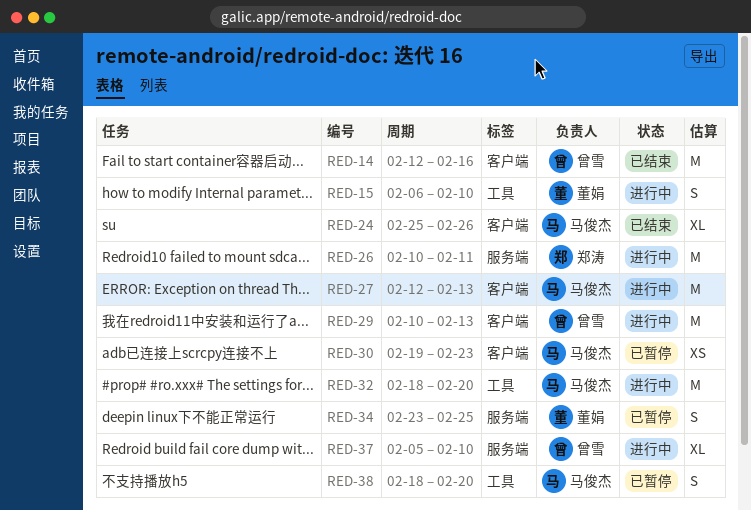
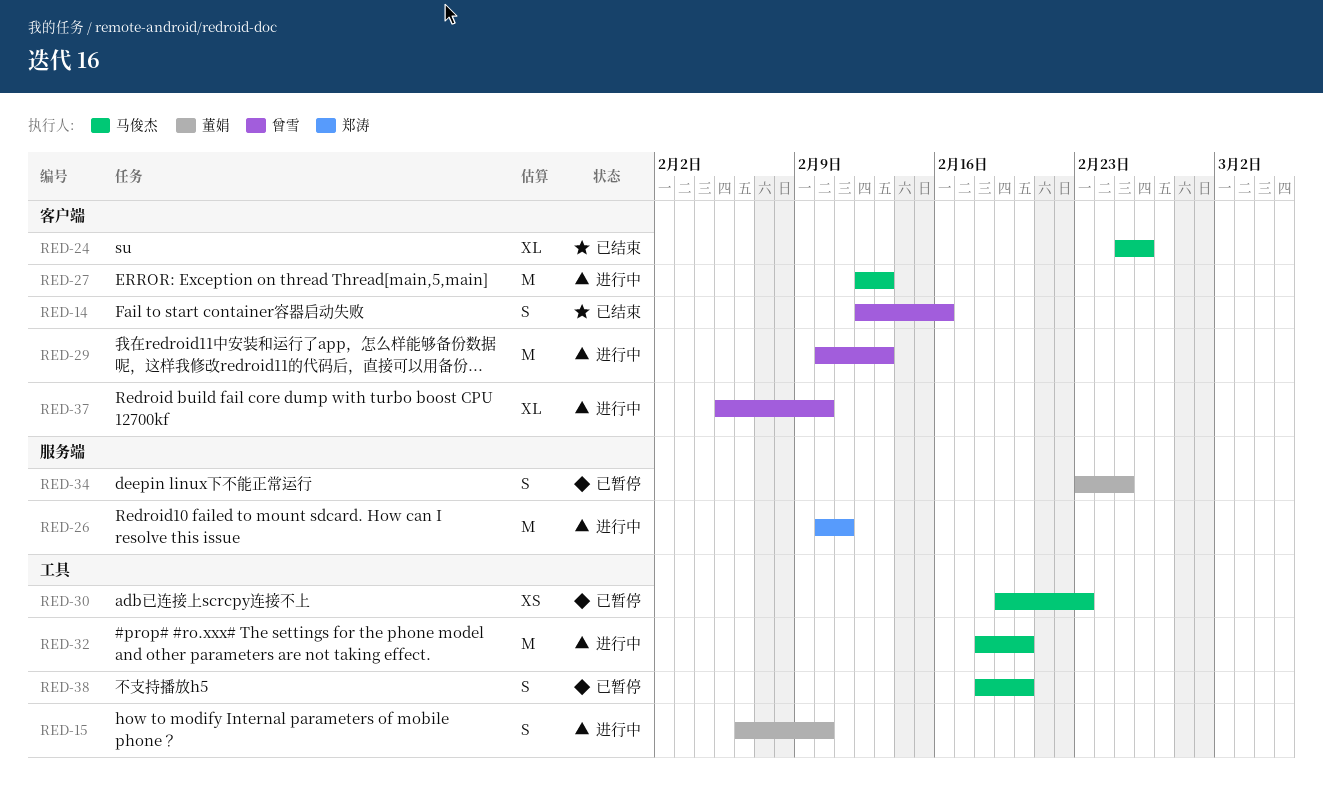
RED-14, estimate: M -> S
RED-30, label: 客户端 -> 工具
RED-37, label: 服务端 -> 客户端

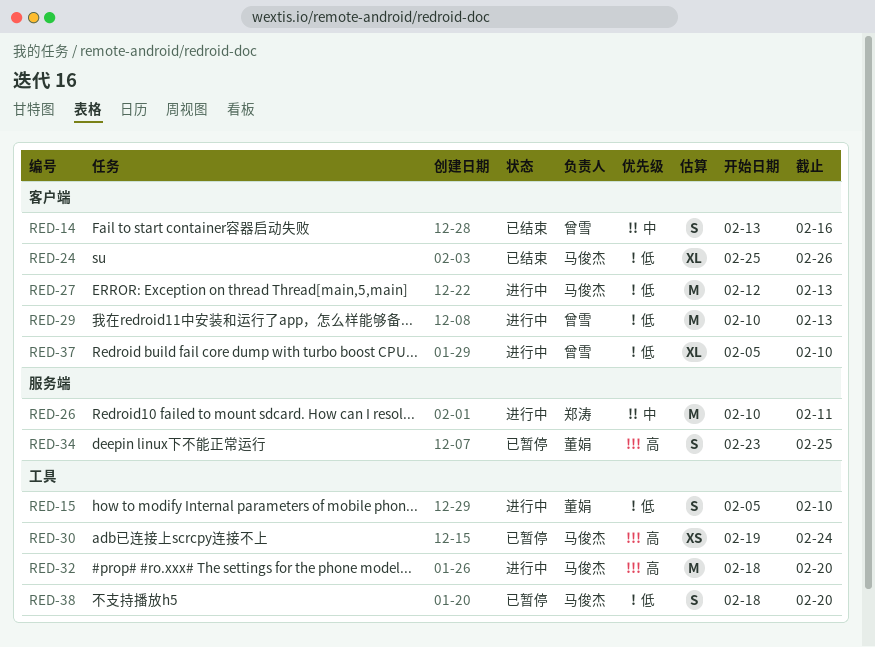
RED-14, start: Feb 12 -> Feb 13
RED-15, start: Feb 6 -> Feb 5
RED-30, due: Feb 23 -> Feb 24

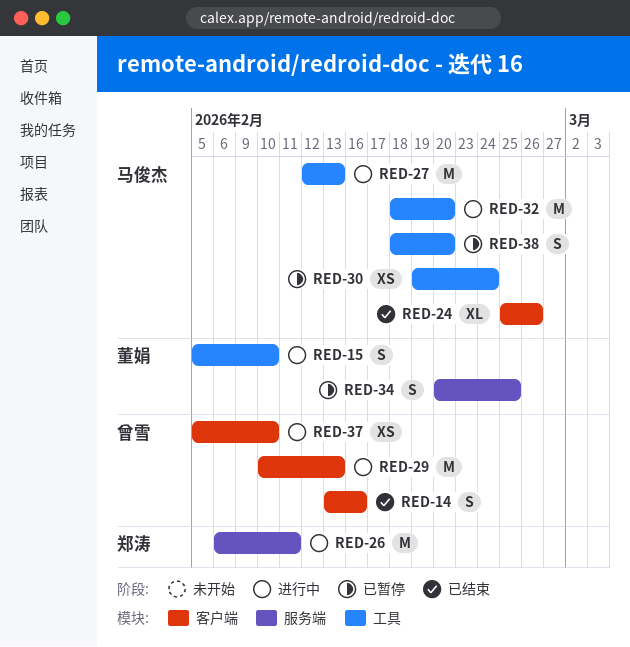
RED-26, start: Feb 10 -> Feb 6
RED-27, label: 客户端 -> 工具
RED-34, start: Feb 23 -> Feb 20
RED-37, estimate: XL -> XS

